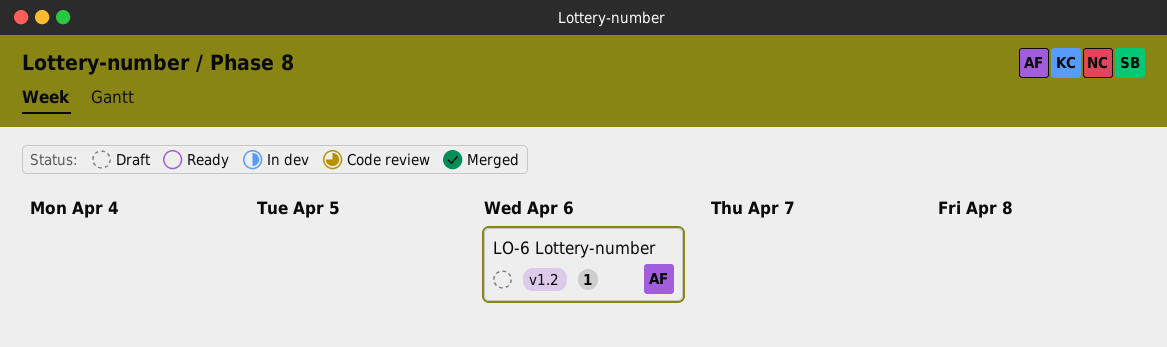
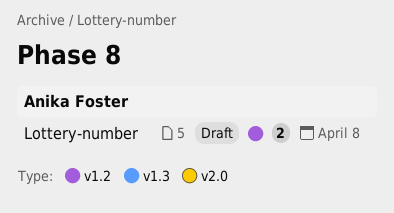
Lottery-number, estimate: 1 -> 2
Lottery-number, due: Apr 6 -> Apr 8

